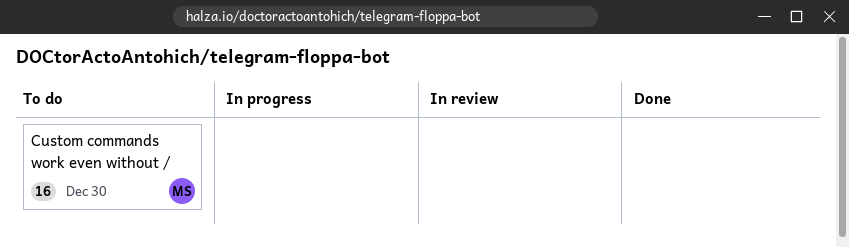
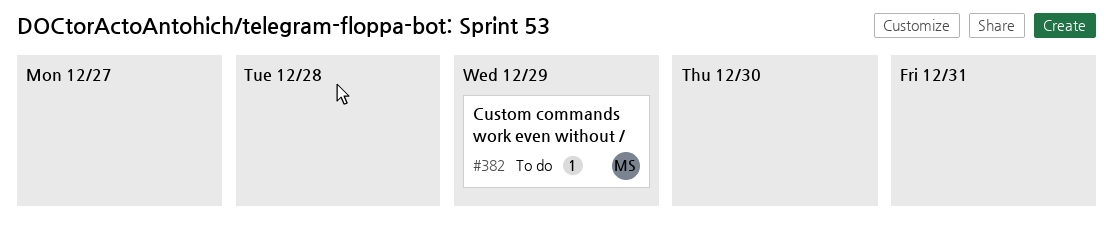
Custom commands work even without /, estimate: 16 -> 1
Custom commands work even without /, due: Dec 30 -> Dec 29

